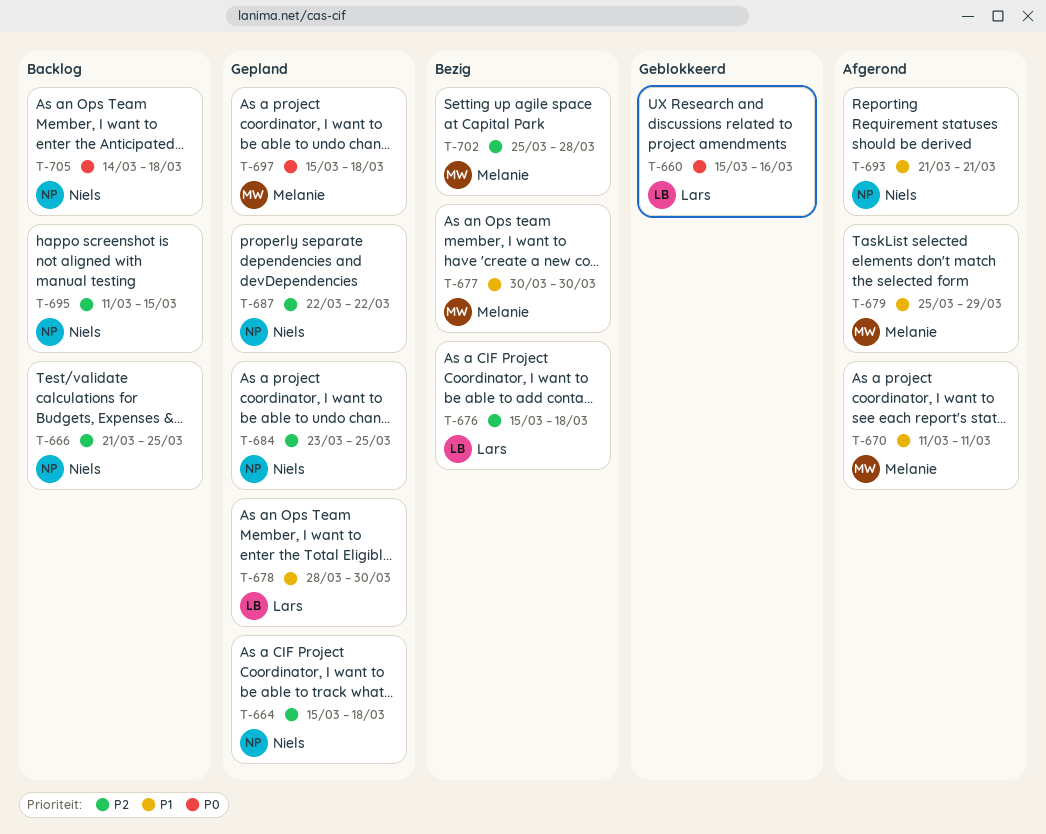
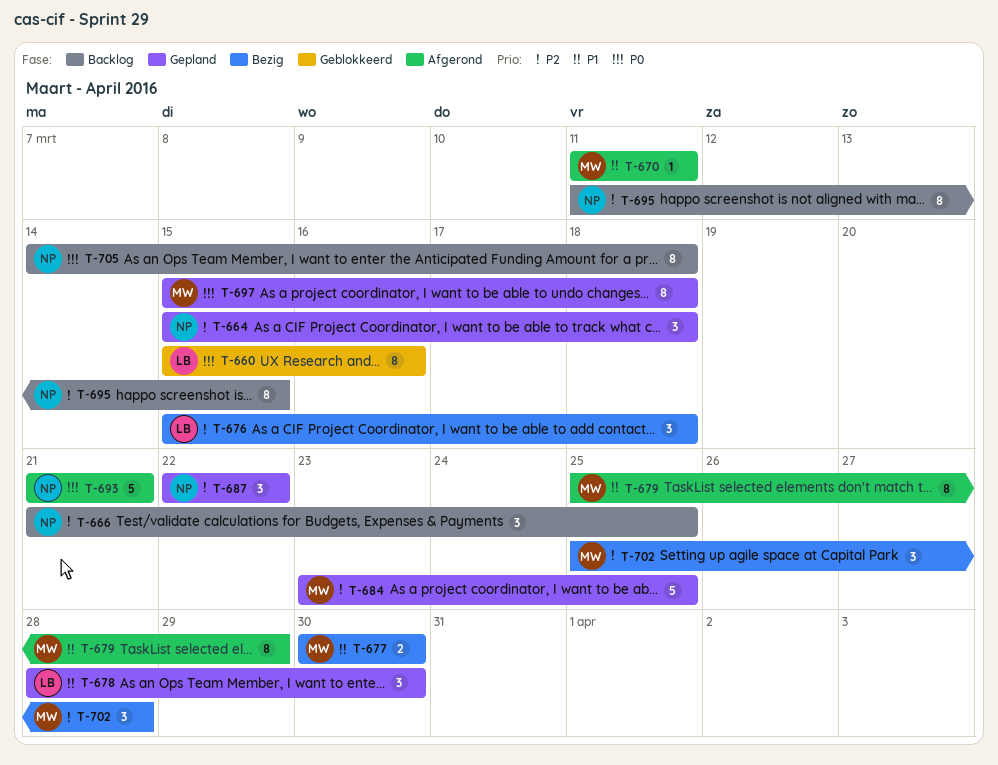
T-684, owner: Niels -> Melanie
T-693, priority: P1 -> P0

